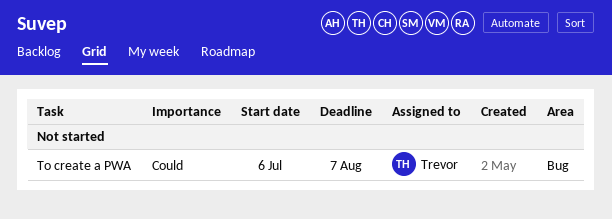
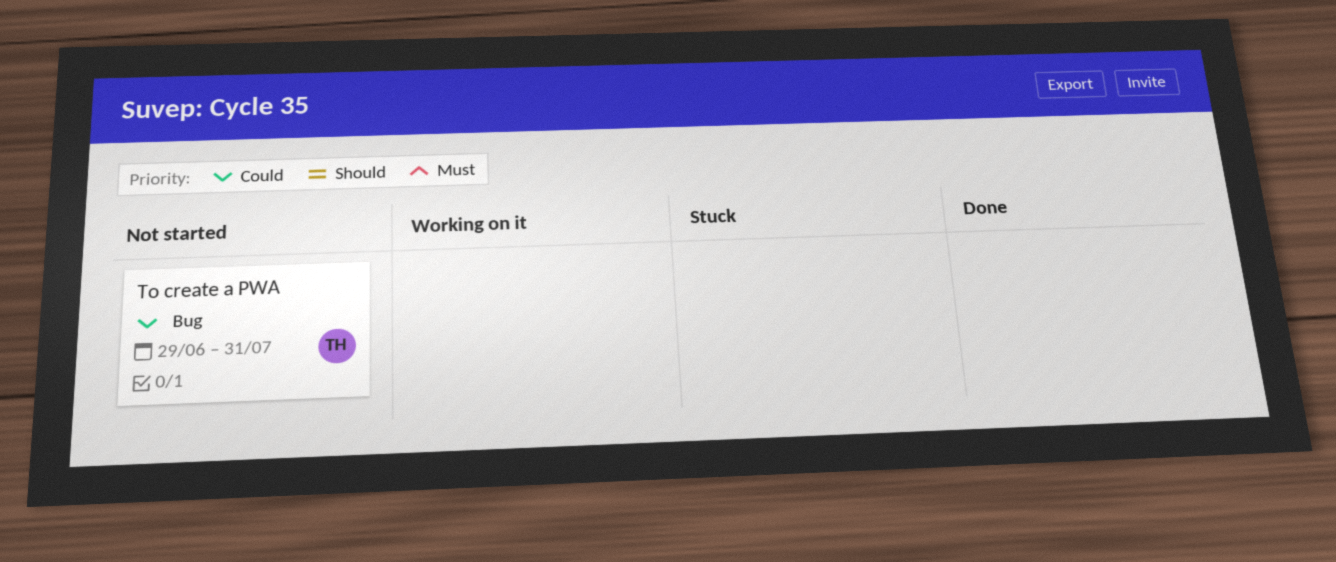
To create a PWA, start: Jul 6 -> Jun 29
To create a PWA, due: Aug 7 -> Jul 31

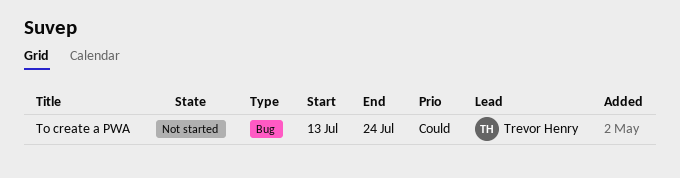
To create a PWA, start: Jun 29 -> Jul 13
To create a PWA, due: Jul 31 -> Jul 24

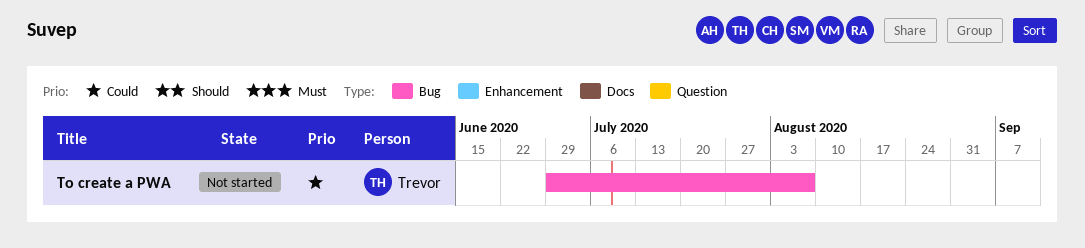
To create a PWA, start: Jul 13 -> Jun 29
To create a PWA, due: Jul 24 -> Aug 7

